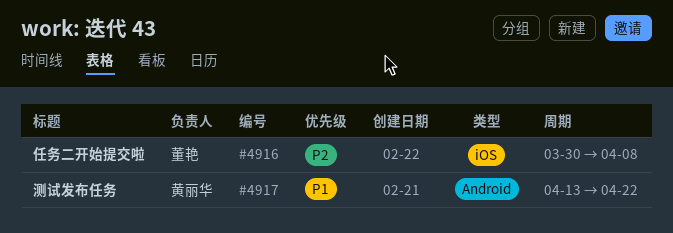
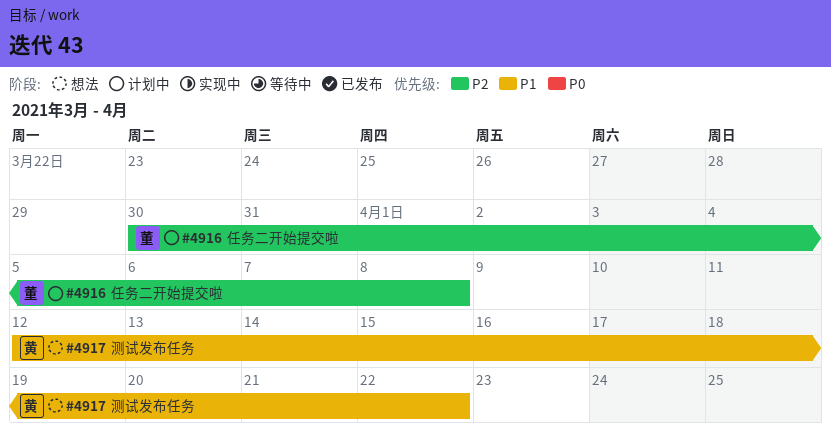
#4917, start: Apr 13 -> Apr 12

